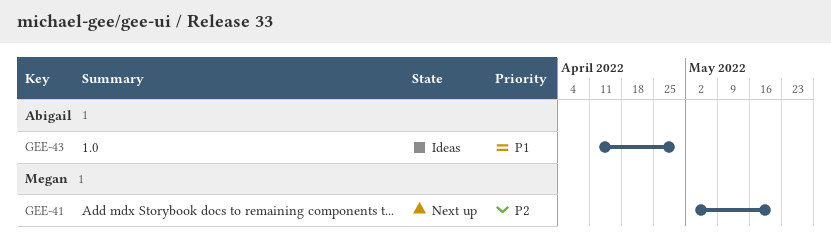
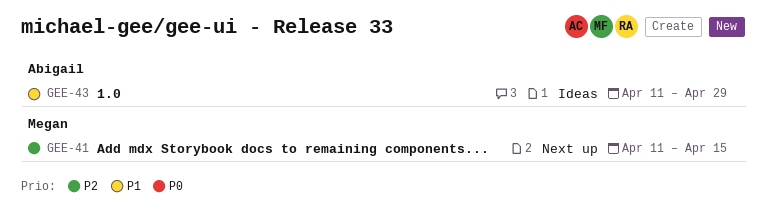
GEE-41, start: May 2 -> Apr 11
GEE-41, due: May 20 -> Apr 15

